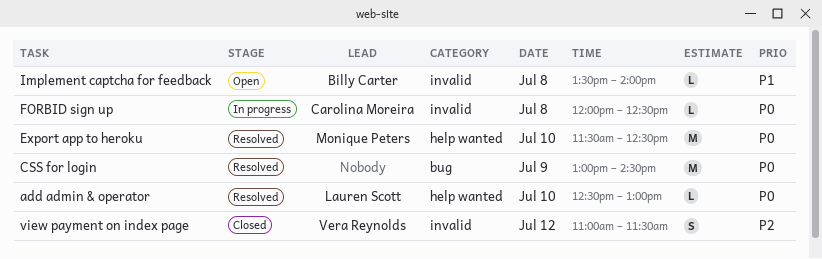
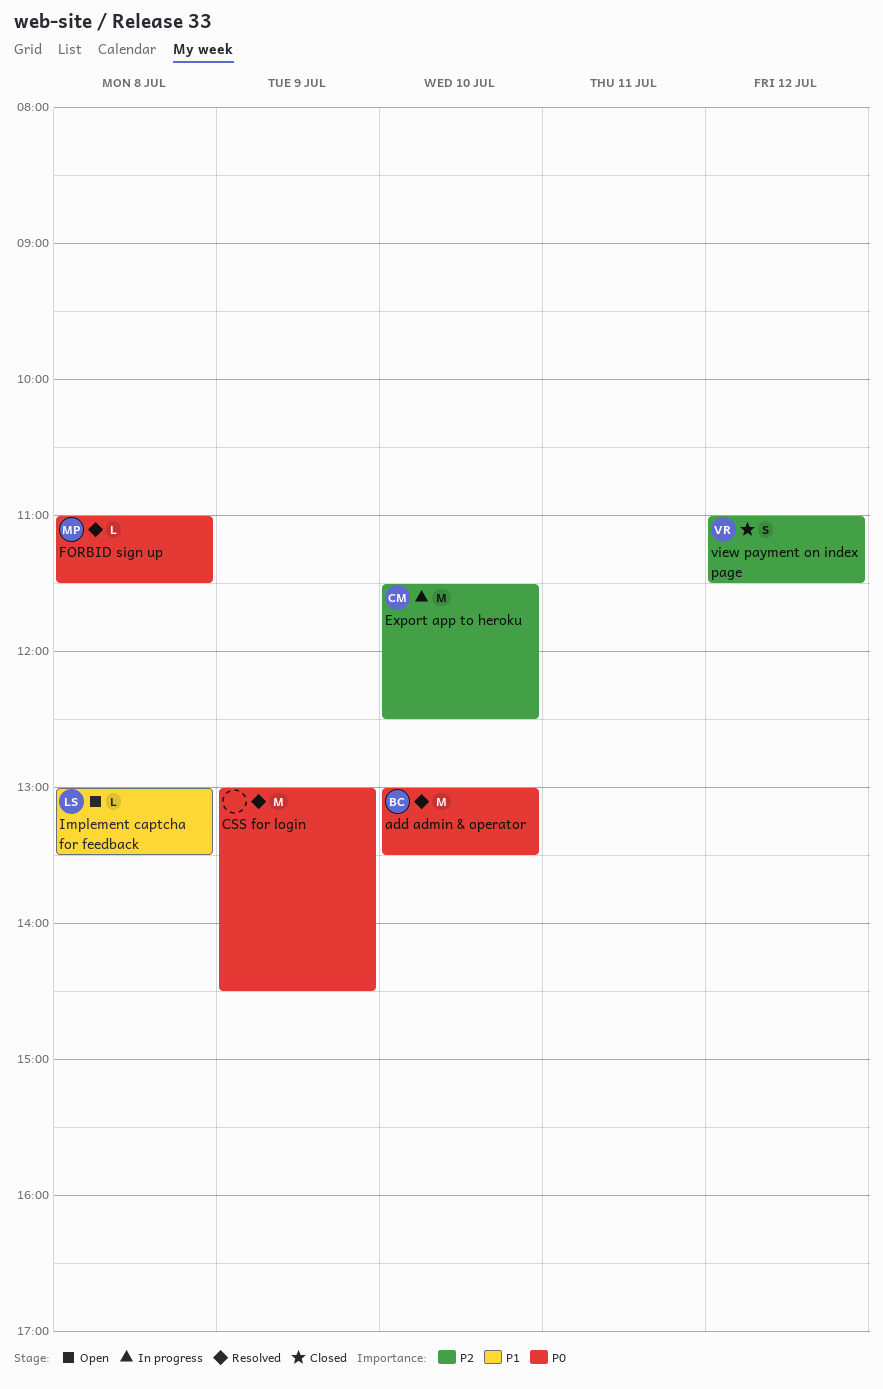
add admin & operator, owner: Lauren Scott -> Billy Carter
add admin & operator, estimate: L -> M
add admin & operator, begins: 12:30 -> 13:00
add admin & operator, ends: 13:00 -> 13:30
Export app to heroku, status: Resolved -> In progress
Export app to heroku, owner: Monique Peters -> Carolina Moreira
Export app to heroku, priority: P0 -> P2
FORBID sign up, status: In progress -> Resolved
FORBID sign up, owner: Carolina Moreira -> Monique Peters
FORBID sign up, begins: 12:00 -> 11:00
FORBID sign up, ends: 12:30 -> 11:30
Implement captcha for feedback, owner: Billy Carter -> Lauren Scott
Implement captcha for feedback, begins: 13:30 -> 13:00
Implement captcha for feedback, ends: 14:00 -> 13:30

